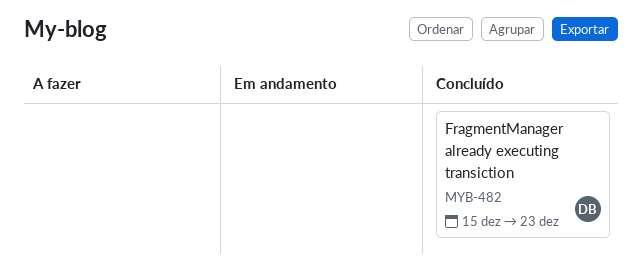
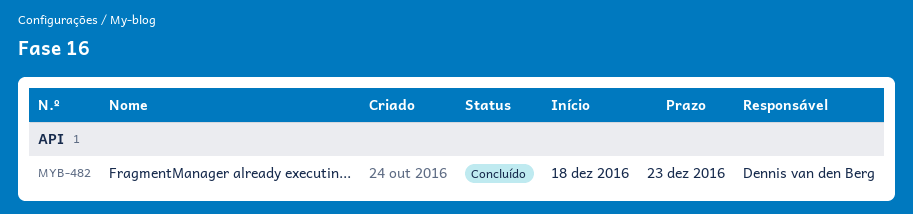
MYB-482, start: Dec 15 -> Dec 18

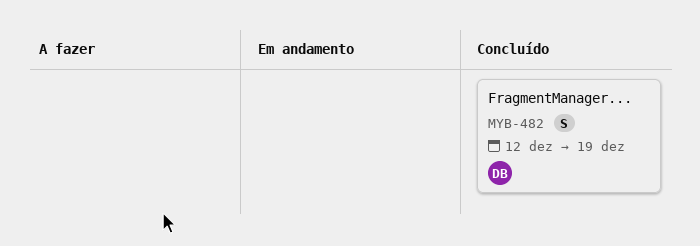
MYB-482, start: Dec 18 -> Dec 12
MYB-482, due: Dec 23 -> Dec 19

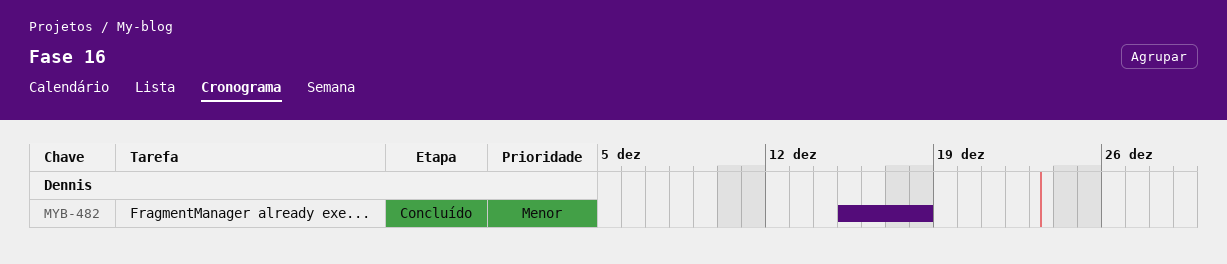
MYB-482, start: Dec 12 -> Dec 15
MYB-482, due: Dec 19 -> Dec 18

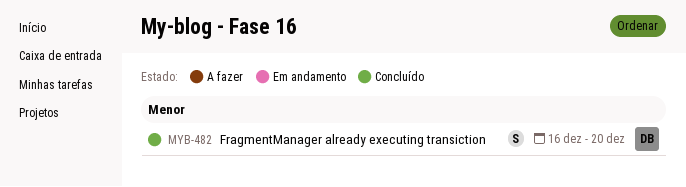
MYB-482, start: Dec 15 -> Dec 16
MYB-482, due: Dec 18 -> Dec 20

